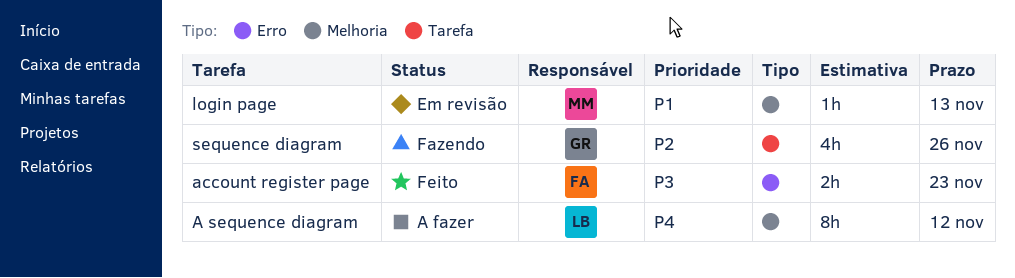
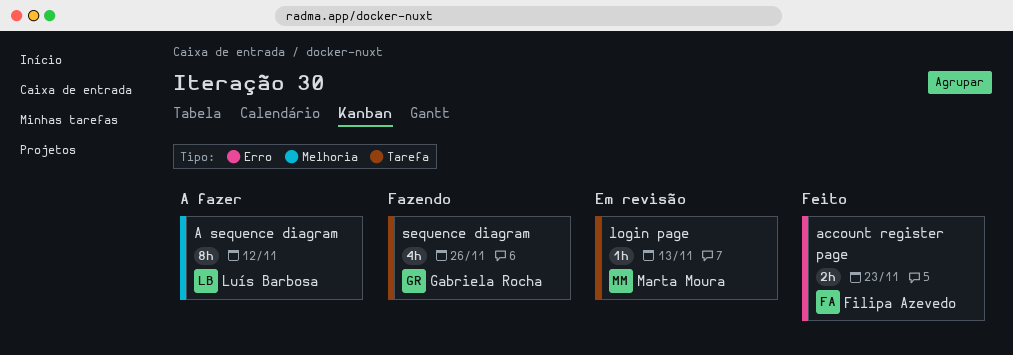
login page, label: Melhoria -> Tarefa

